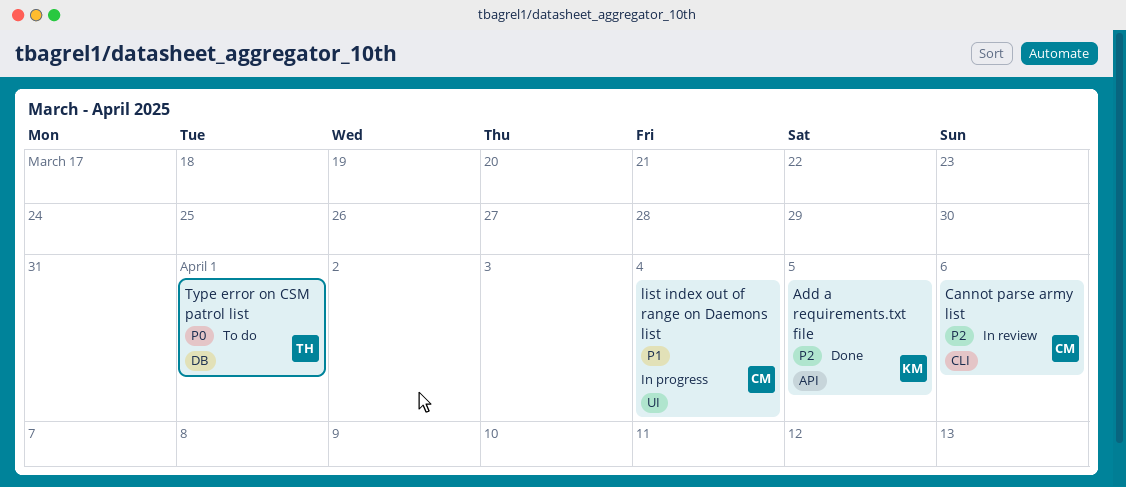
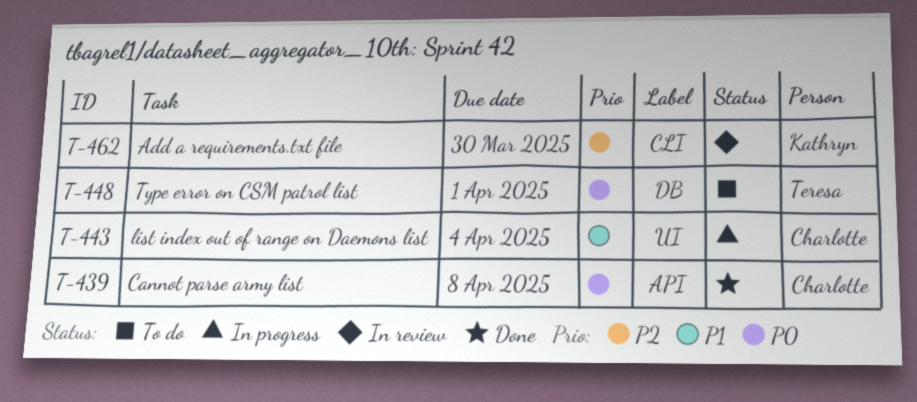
Add a requirements.txt file, status: Done -> In review
Add a requirements.txt file, label: API -> CLI
Add a requirements.txt file, due: Apr 5 -> Mar 30
Cannot parse army list, status: In review -> Done
Cannot parse army list, priority: P2 -> P0
Cannot parse army list, label: CLI -> API
Cannot parse army list, due: Apr 6 -> Apr 8

